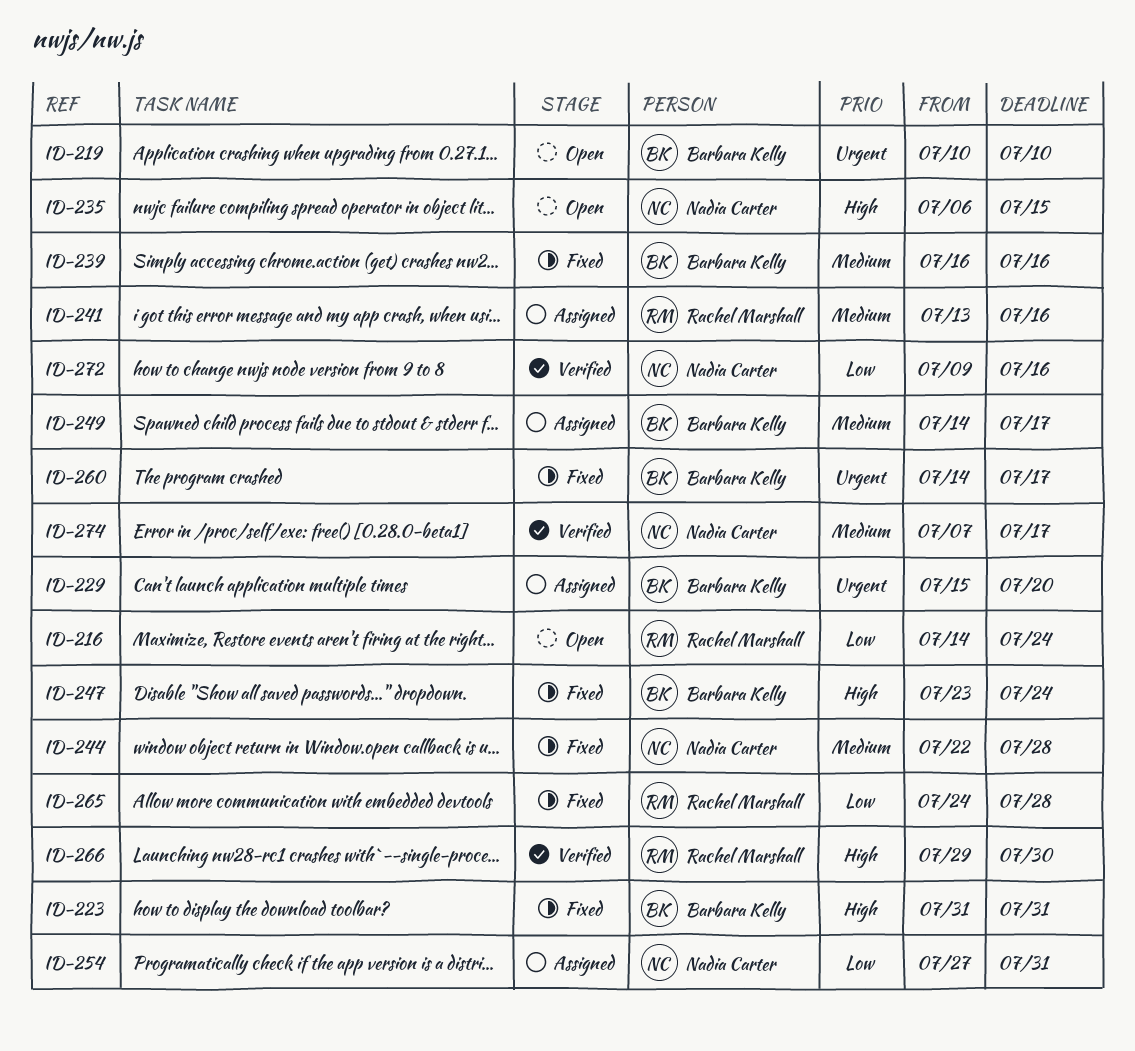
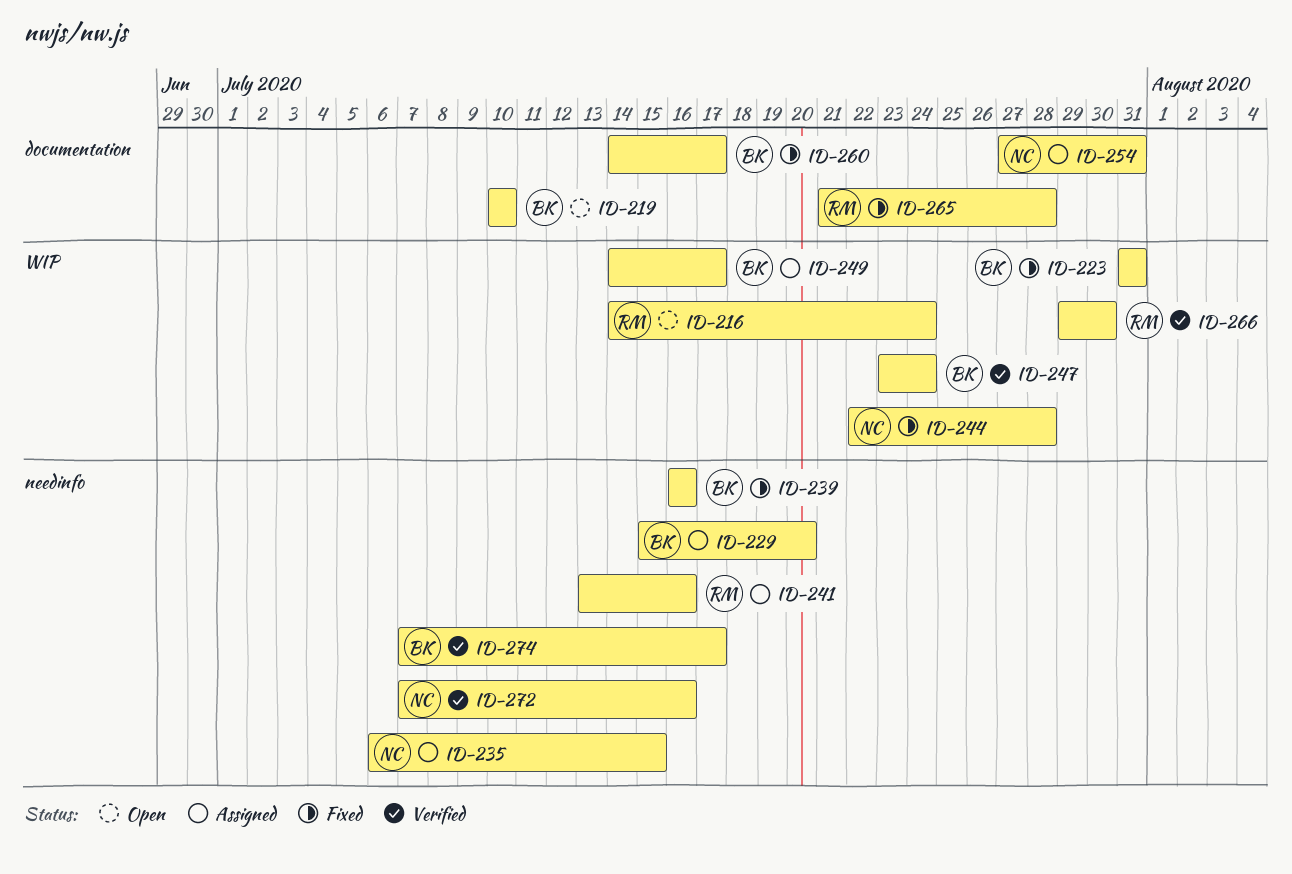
ID-235, status: Open -> Assigned
ID-247, status: Fixed -> Verified
ID-265, start: Jul 24 -> Jul 21
ID-272, start: Jul 9 -> Jul 7
ID-274, owner: Nadia Carter -> Barbara Kelly

